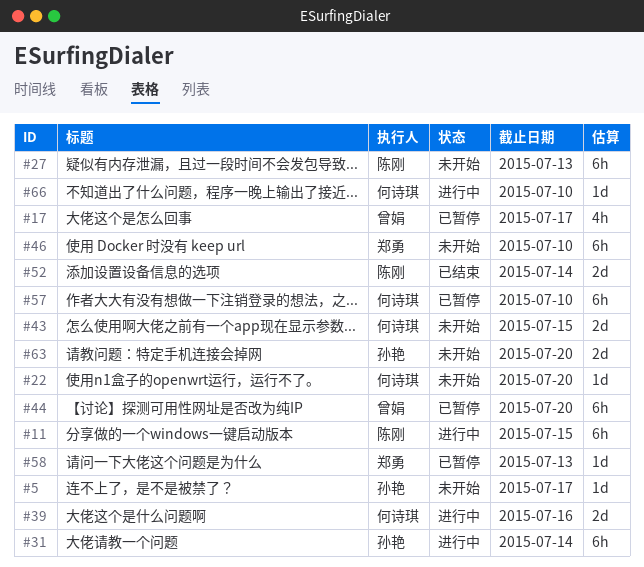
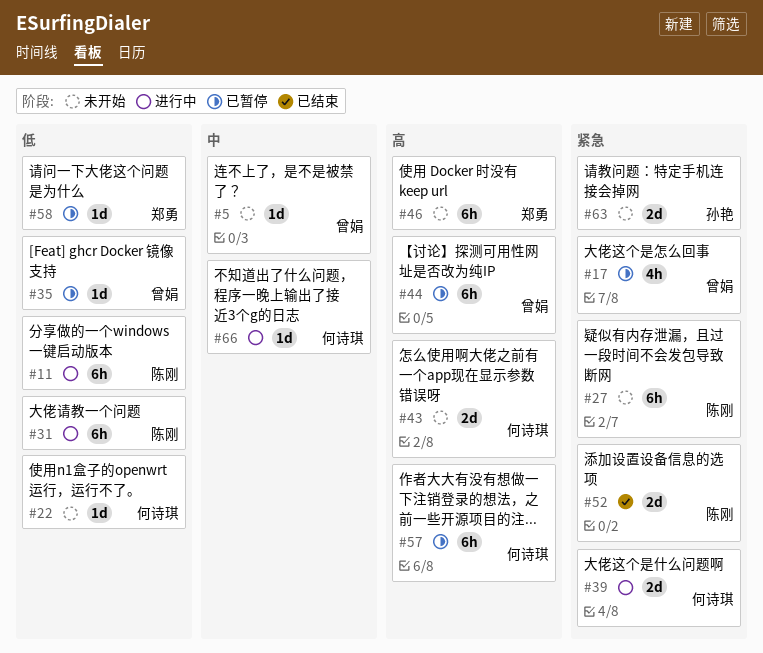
#5, owner: 孙艳 -> 曾娟
#31, owner: 孙艳 -> 陈刚
#35: none -> present

